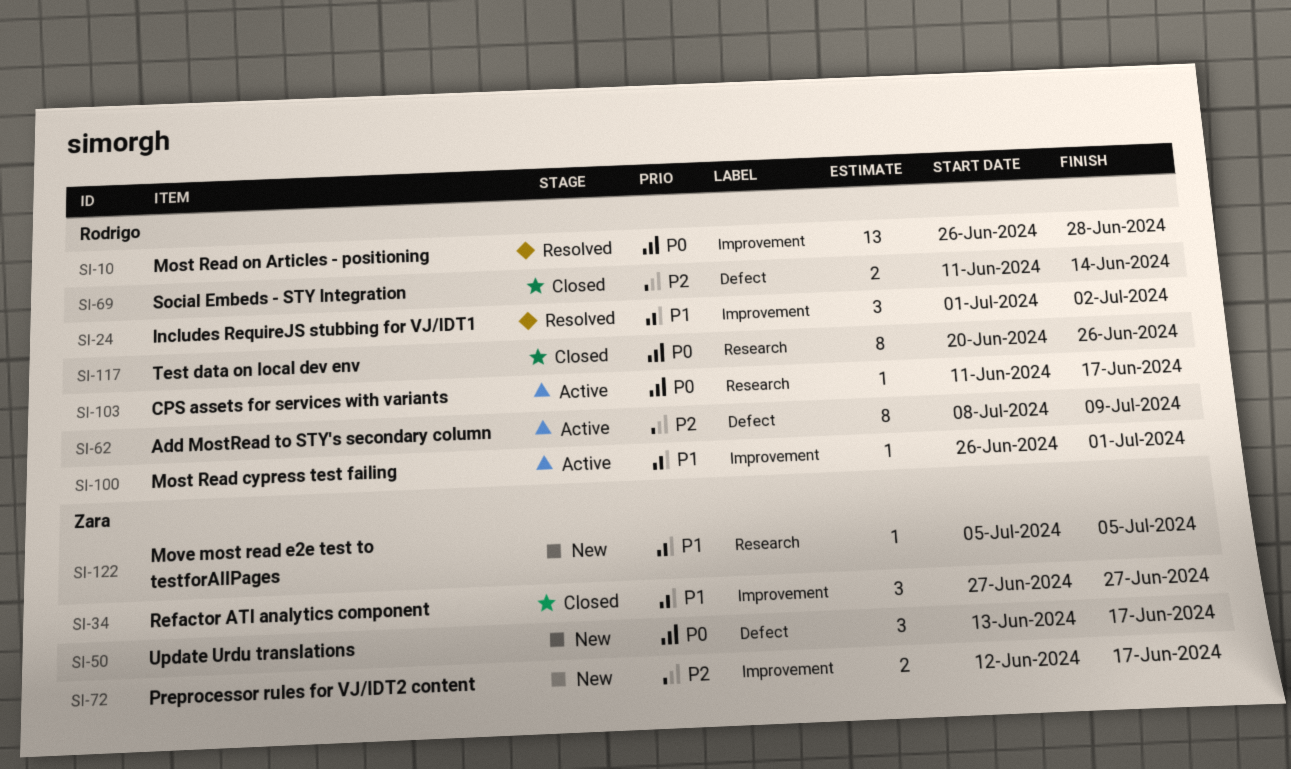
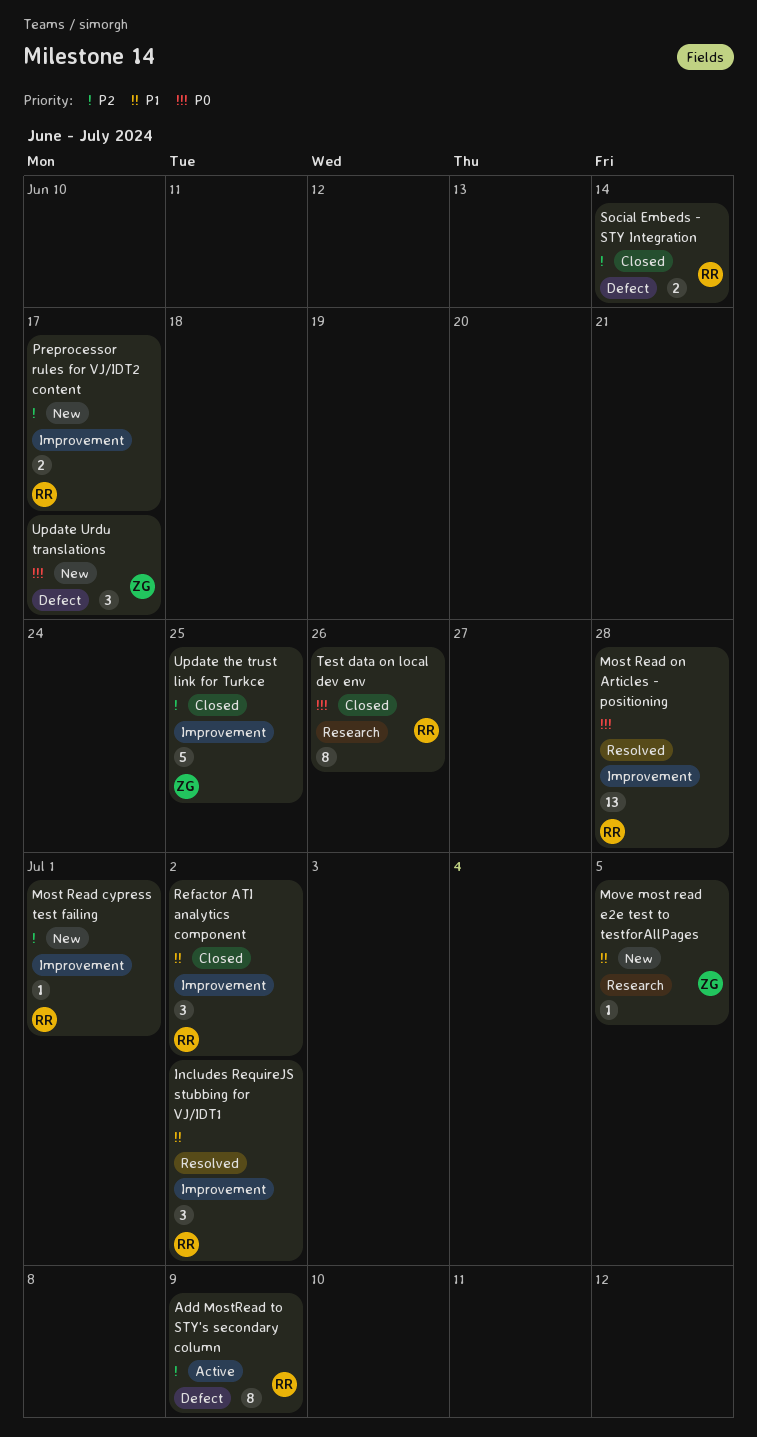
CPS assets for services with variants: present -> none
Most Read cypress test failing, status: Active -> New
Most Read cypress test failing, priority: P1 -> P2
Preprocessor rules for VJ/IDT2 content, owner: Zara -> Rodrigo
Refactor ATI analytics component, owner: Zara -> Rodrigo
Refactor ATI analytics component, due: Jun 27 -> Jul 2
Update the trust link for Turkce: none -> present

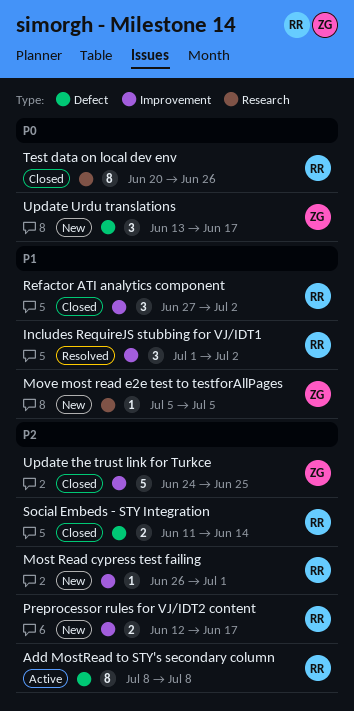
Add MostRead to STY's secondary column, due: Jul 9 -> Jul 8
Most Read on Articles - positioning: present -> none

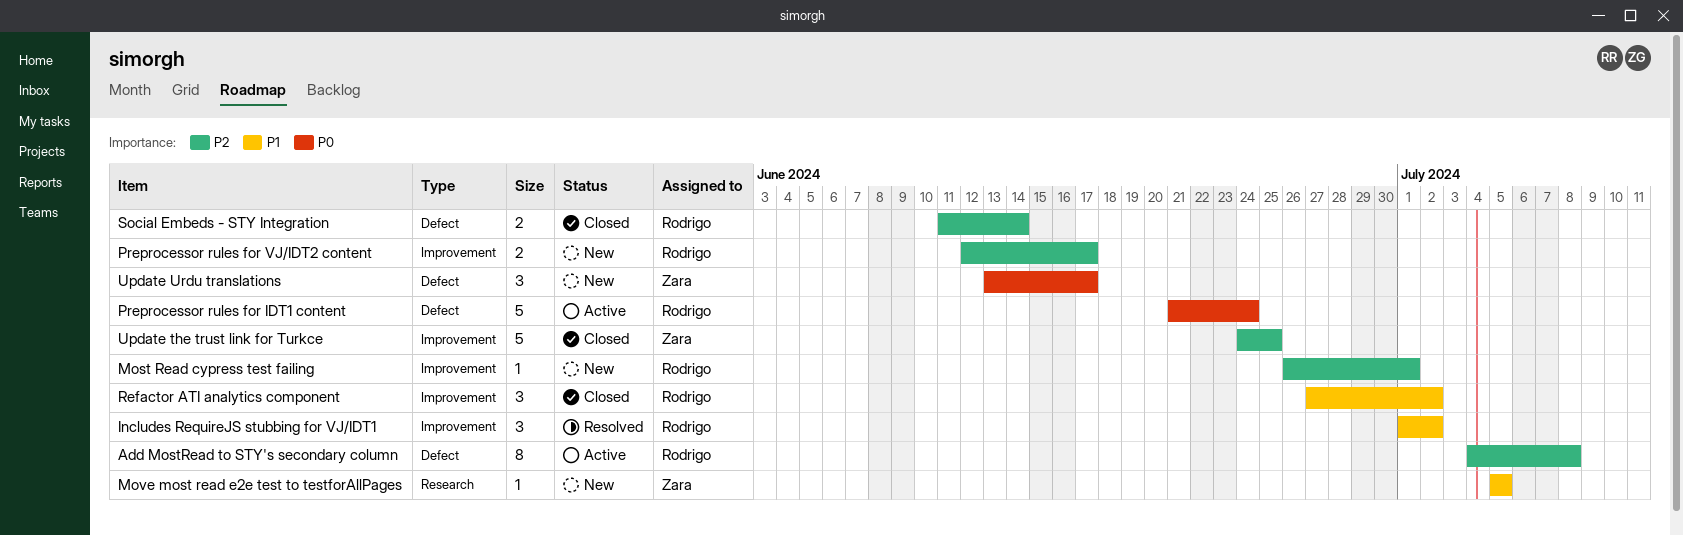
Add MostRead to STY's secondary column, start: Jul 8 -> Jul 4
Preprocessor rules for IDT1 content: none -> present
Test data on local dev env: present -> none

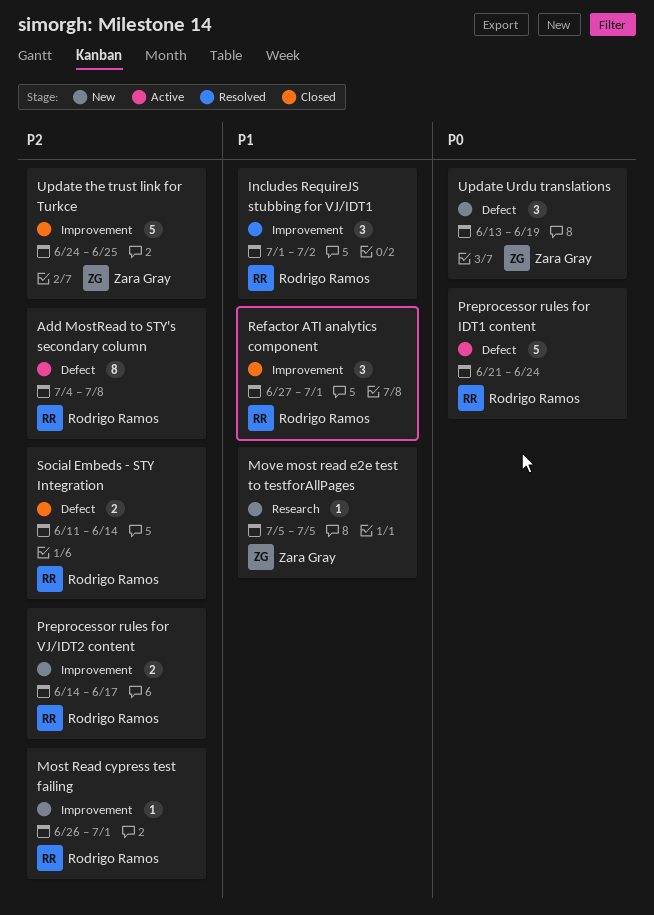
Preprocessor rules for VJ/IDT2 content, start: Jun 12 -> Jun 14
Refactor ATI analytics component, due: Jul 2 -> Jul 1
Update Urdu translations, due: Jun 17 -> Jun 19

